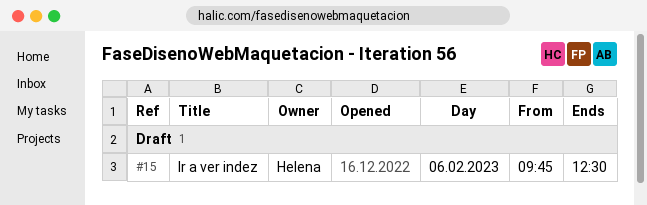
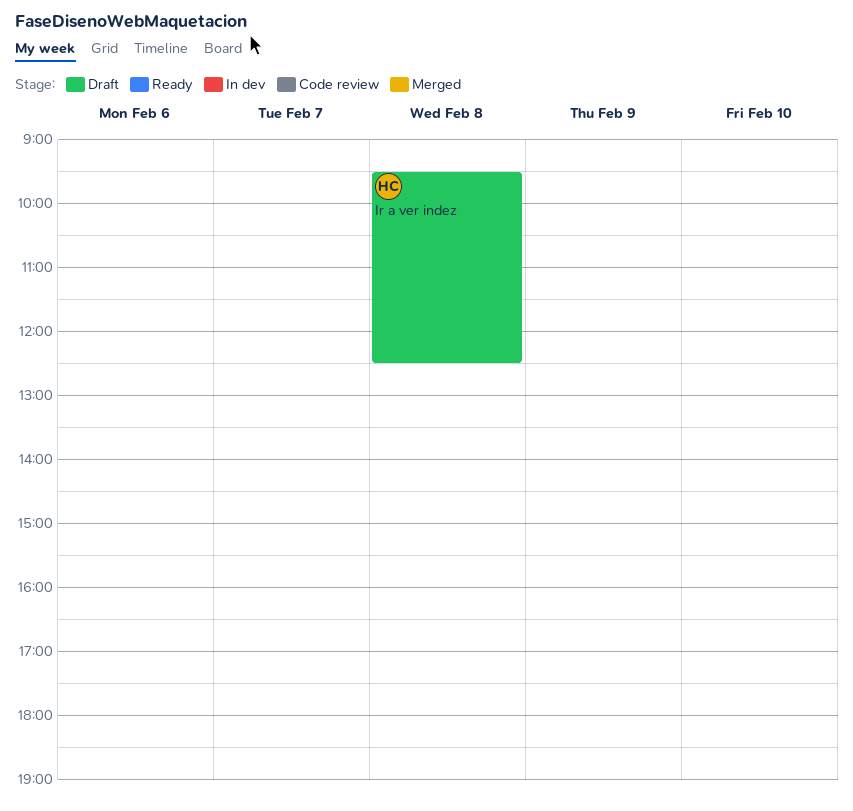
Ir a ver indez, day: Feb 6 -> Feb 8
Ir a ver indez, begins: 09:45 -> 09:30

